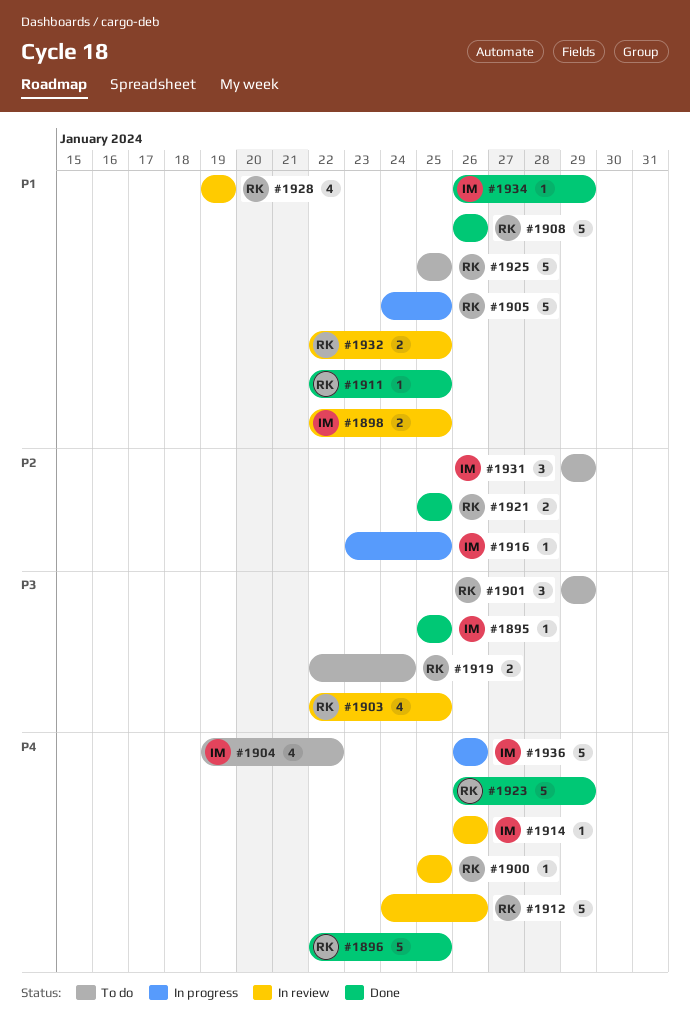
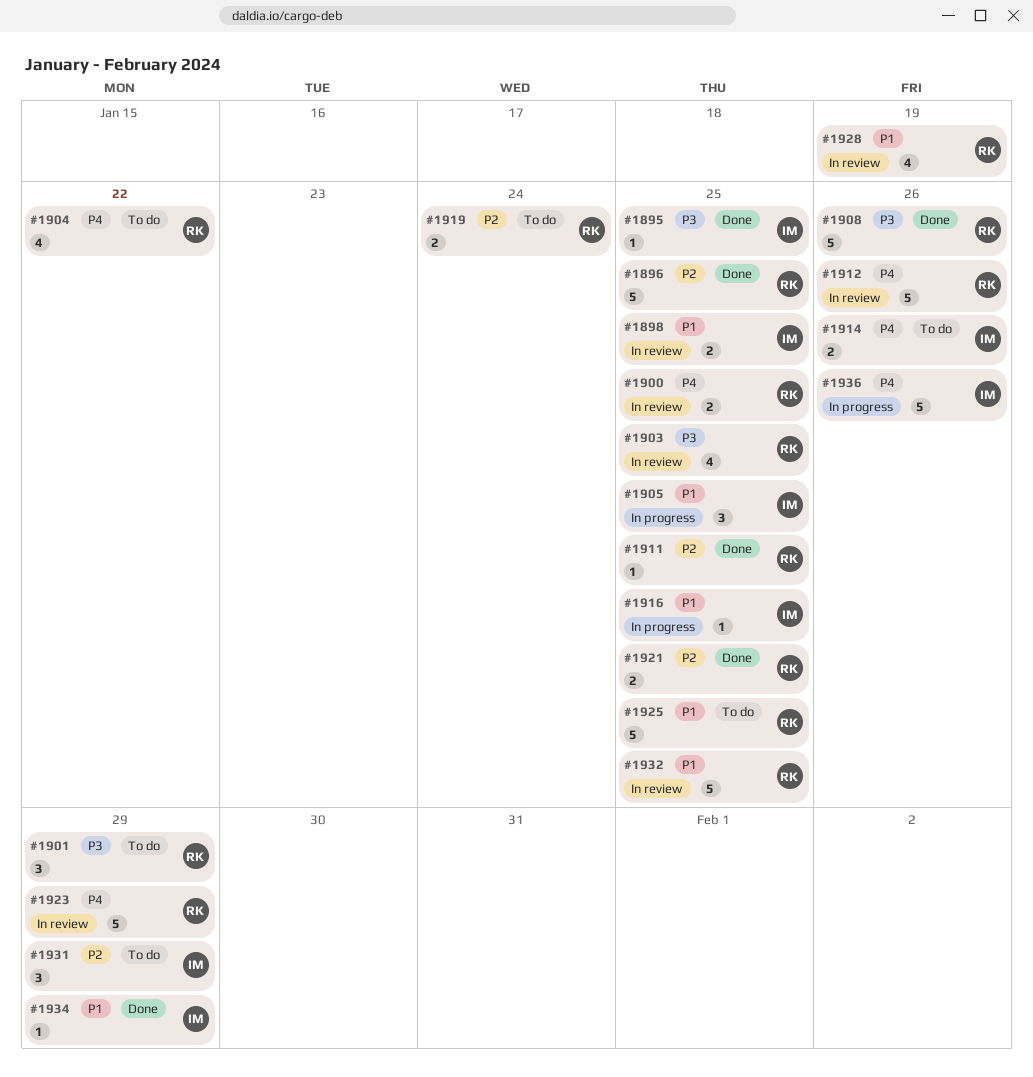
#1896, priority: P4 -> P2
#1900, estimate: 1 -> 2
#1904, owner: IM -> RK
#1905, owner: RK -> IM
#1905, estimate: 5 -> 3
#1908, priority: P1 -> P3
#1911, priority: P1 -> P2
#1914, status: In review -> To do
#1914, estimate: 1 -> 2
#1916, priority: P2 -> P1
#1919, priority: P3 -> P2
#1923, status: Done -> In review
#1932, estimate: 2 -> 5

